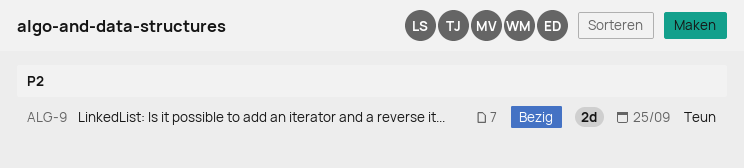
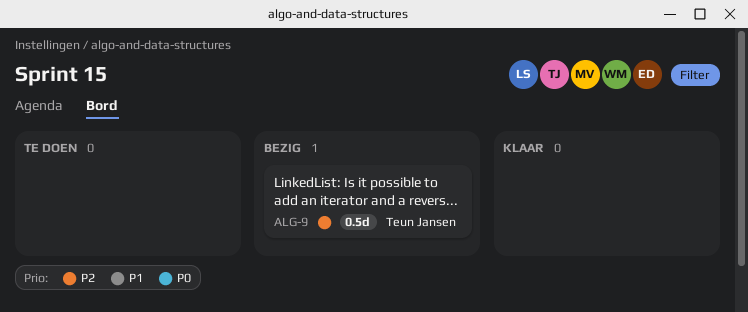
ALG-9, estimate: 2d -> 0.5d

